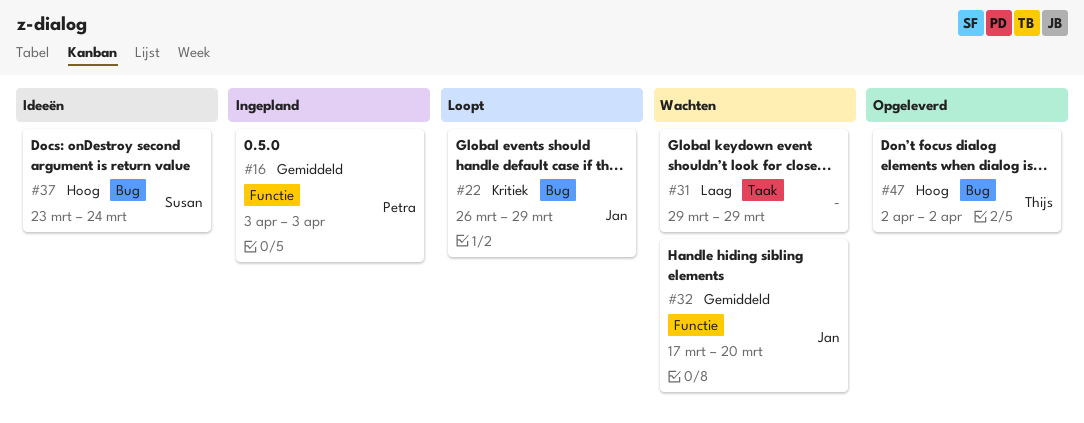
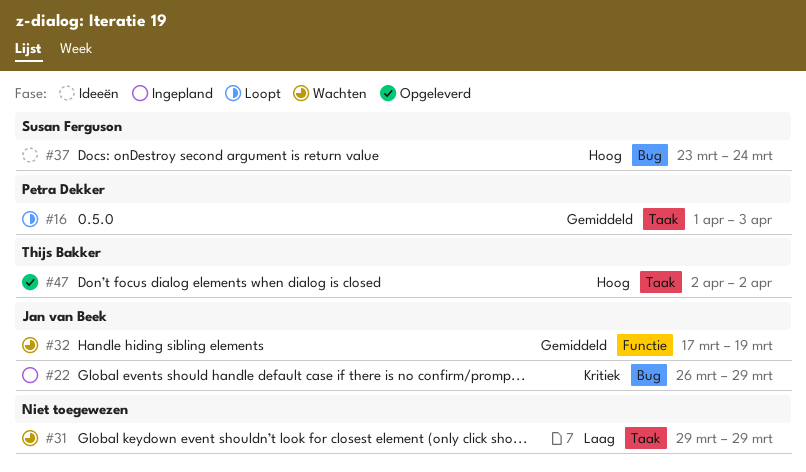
#16, status: Ingepland -> Loopt
#16, label: Functie -> Taak
#16, start: Apr 3 -> Apr 1
#22, status: Loopt -> Ingepland
#32, due: Mar 20 -> Mar 19
#47, label: Bug -> Taak

